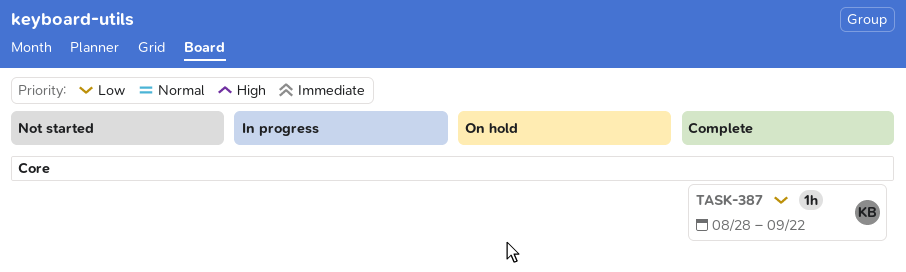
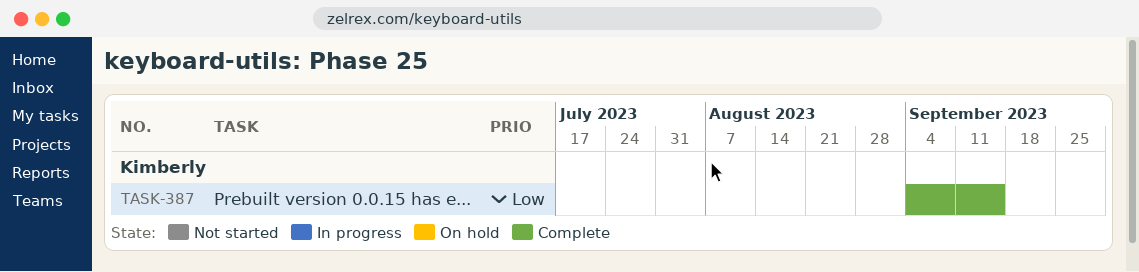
TASK-387, start: Aug 28 -> Sep 4
TASK-387, due: Sep 22 -> Sep 15

